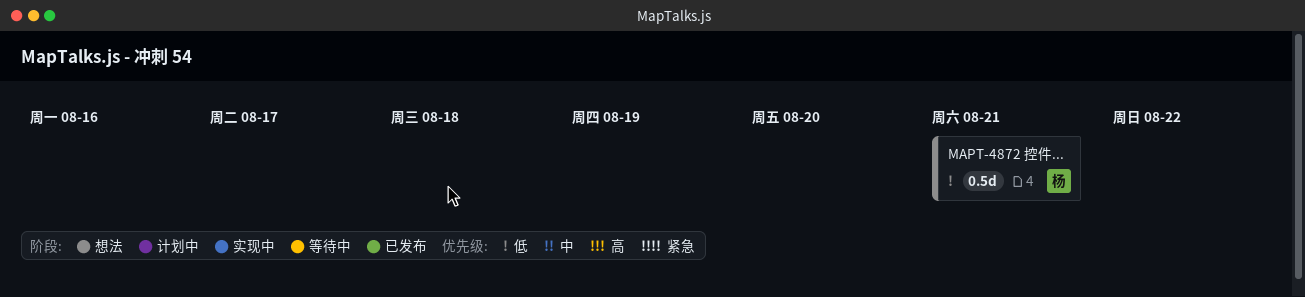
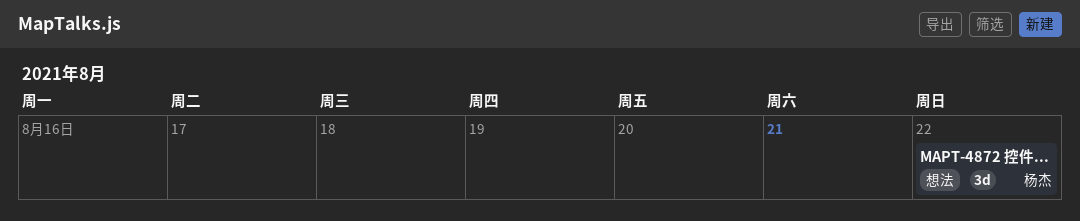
MAPT-4872, estimate: 0.5d -> 3d
MAPT-4872, due: Aug 21 -> Aug 22

